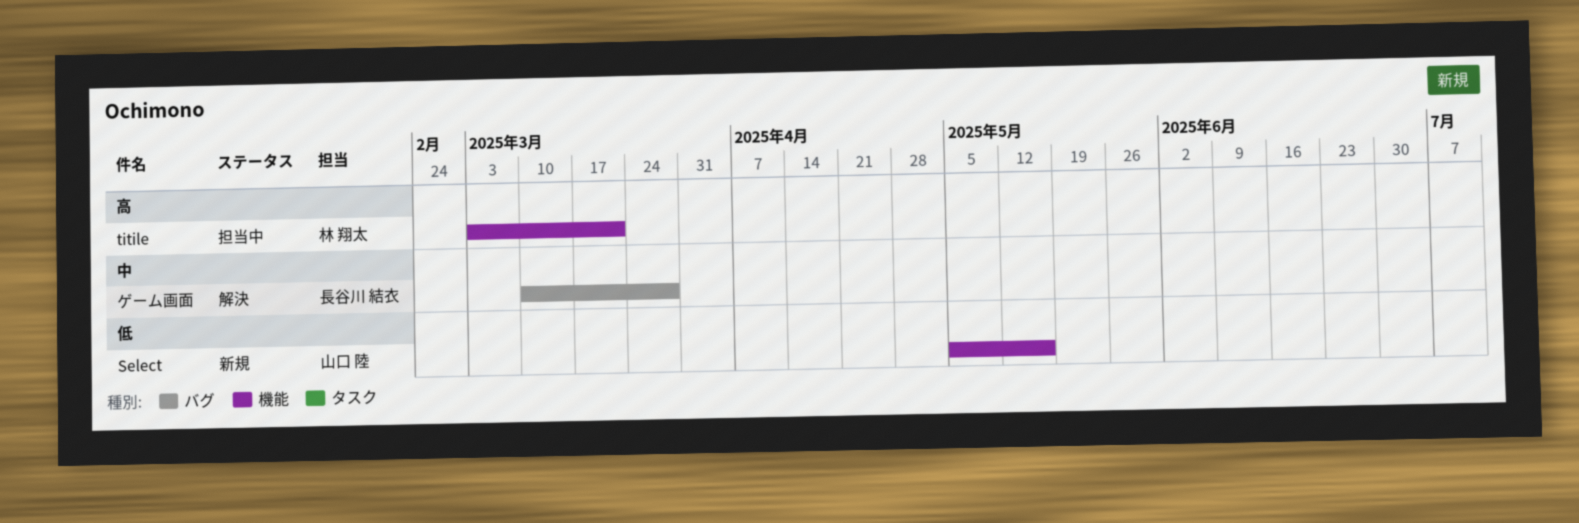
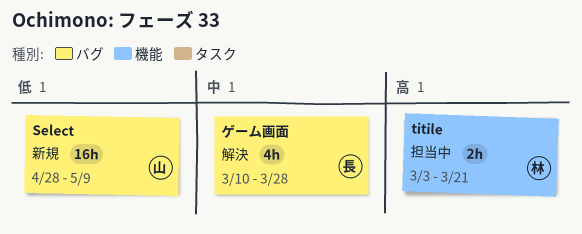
Select, label: 機能 -> バグ
Select, start: May 5 -> Apr 28
Select, due: May 16 -> May 9

